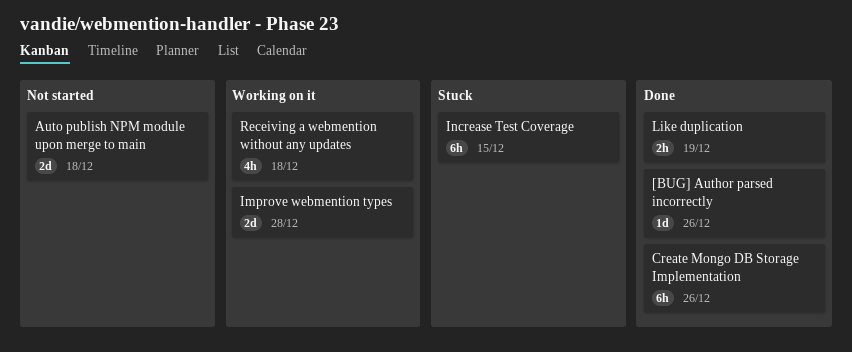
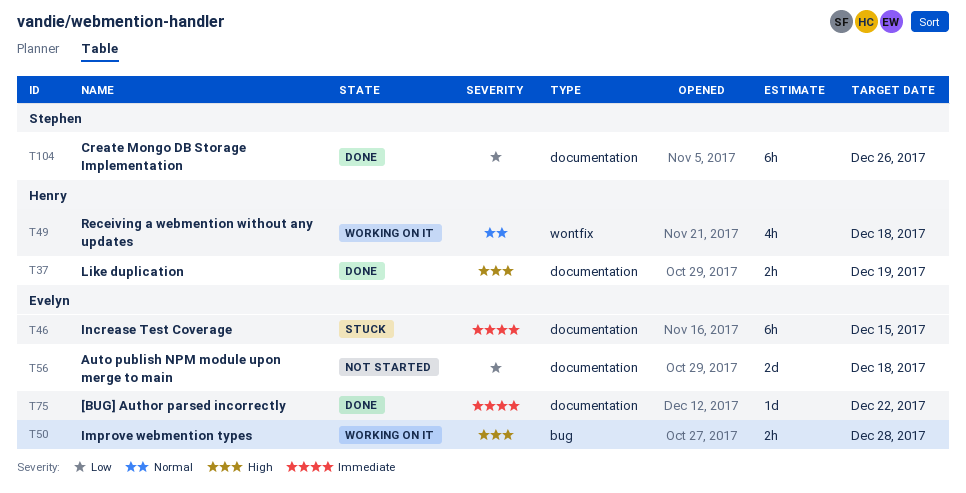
[BUG] Author parsed incorrectly, due: Dec 26 -> Dec 22
Improve webmention types, estimate: 2d -> 2h

